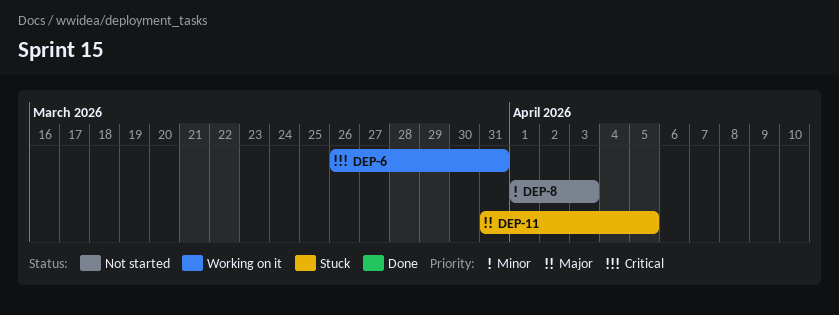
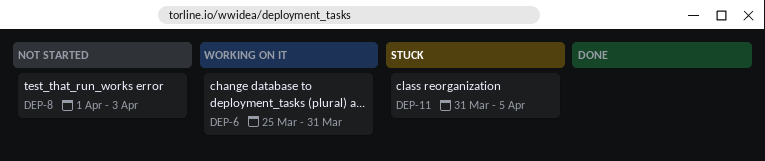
DEP-6, start: Mar 26 -> Mar 25

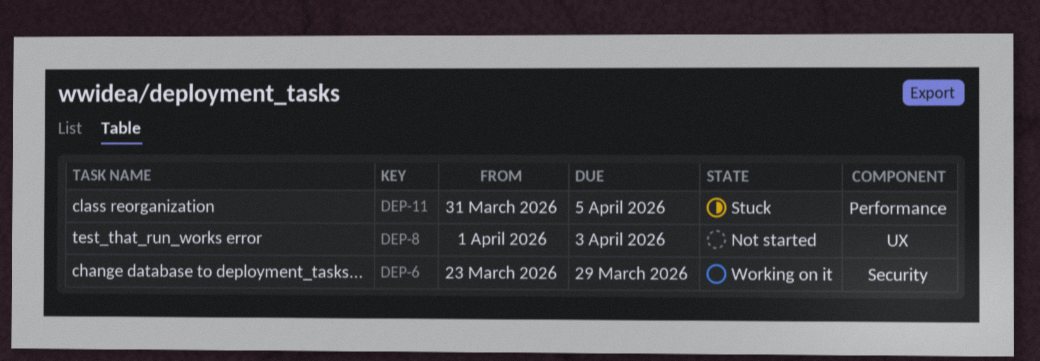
DEP-6, start: Mar 25 -> Mar 23
DEP-6, due: Mar 31 -> Mar 29

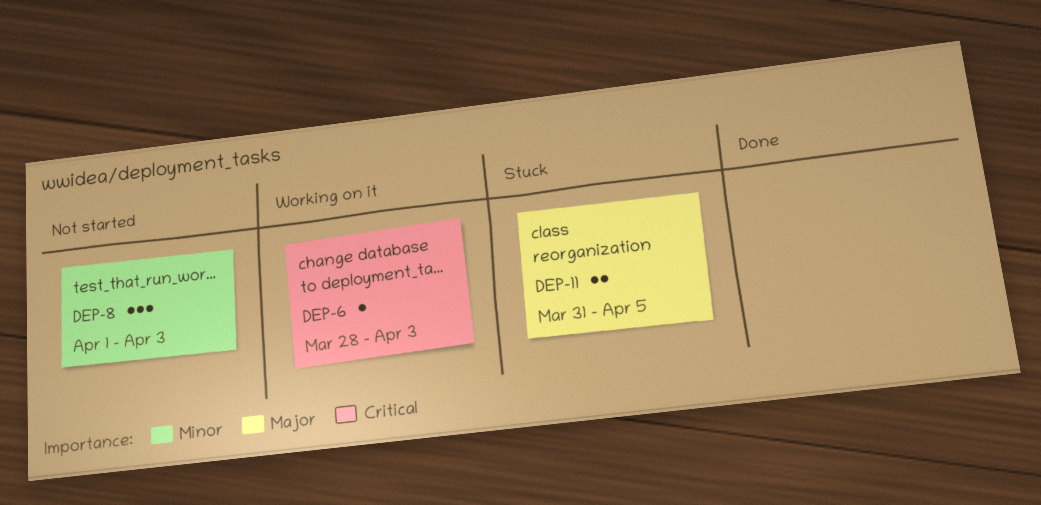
DEP-6, start: Mar 23 -> Mar 28
DEP-6, due: Mar 29 -> Apr 3

